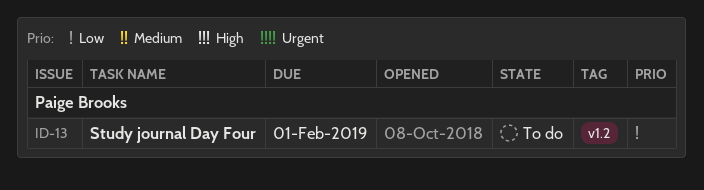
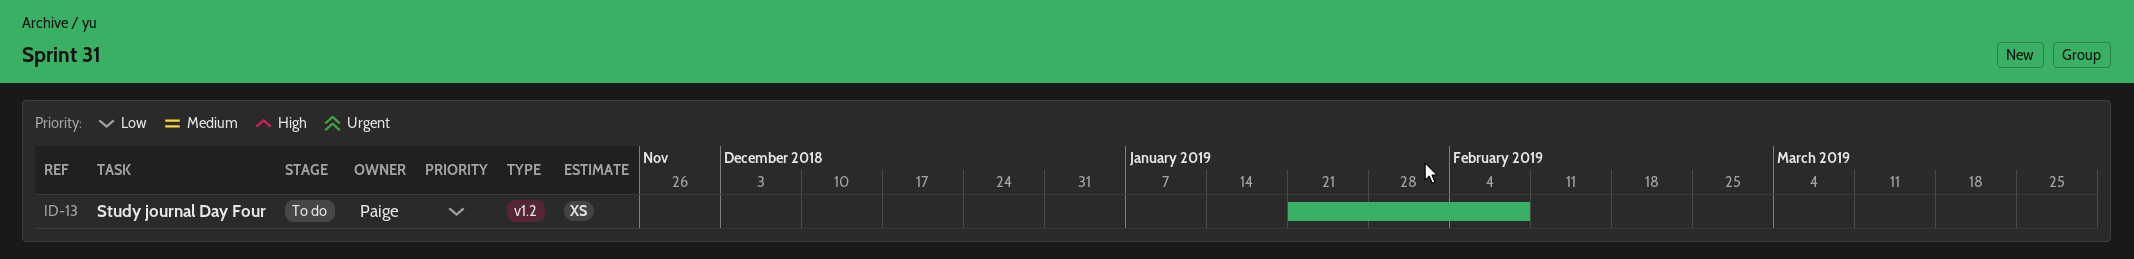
ID-13, due: Feb 1 -> Feb 8

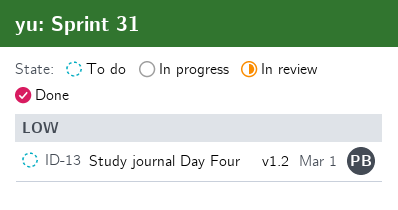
ID-13, due: Feb 8 -> Mar 1

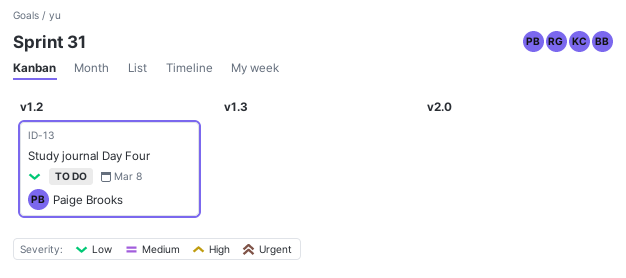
ID-13, due: Mar 1 -> Mar 8

